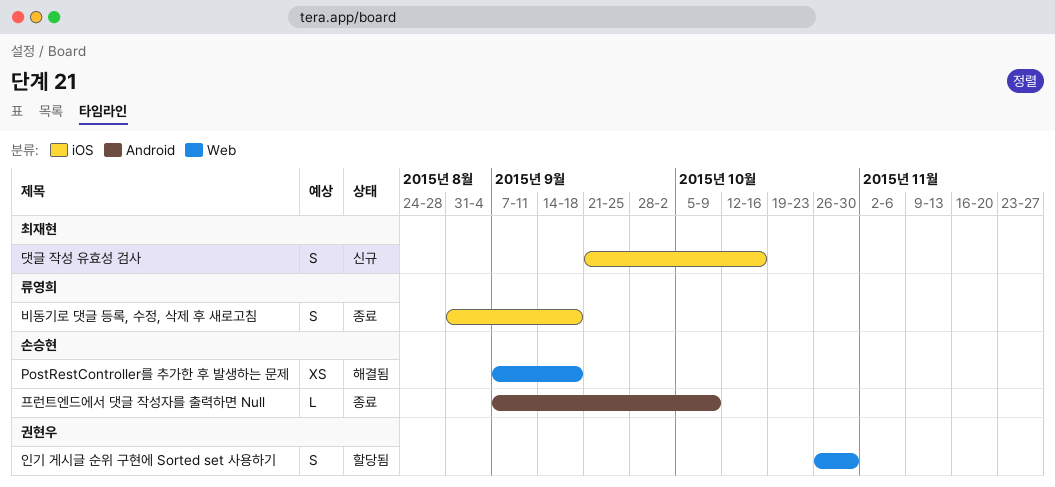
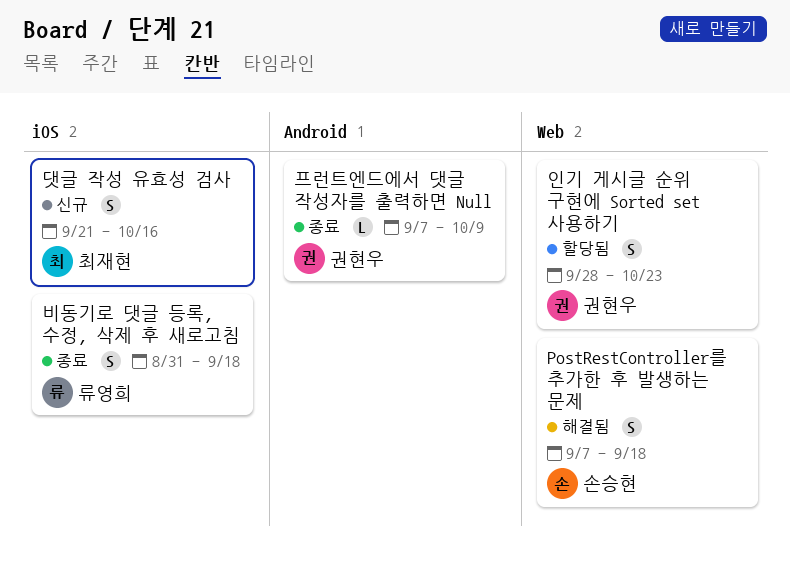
PostRestController를 추가한 후 발생하는 문제, estimate: XS -> S
인기 게시글 순위 구현에 Sorted set 사용하기, start: Oct 26 -> Sep 28
인기 게시글 순위 구현에 Sorted set 사용하기, due: Oct 30 -> Oct 23
프런트엔드에서 댓글 작성자를 출력하면 Null, owner: 손승현 -> 권현우

